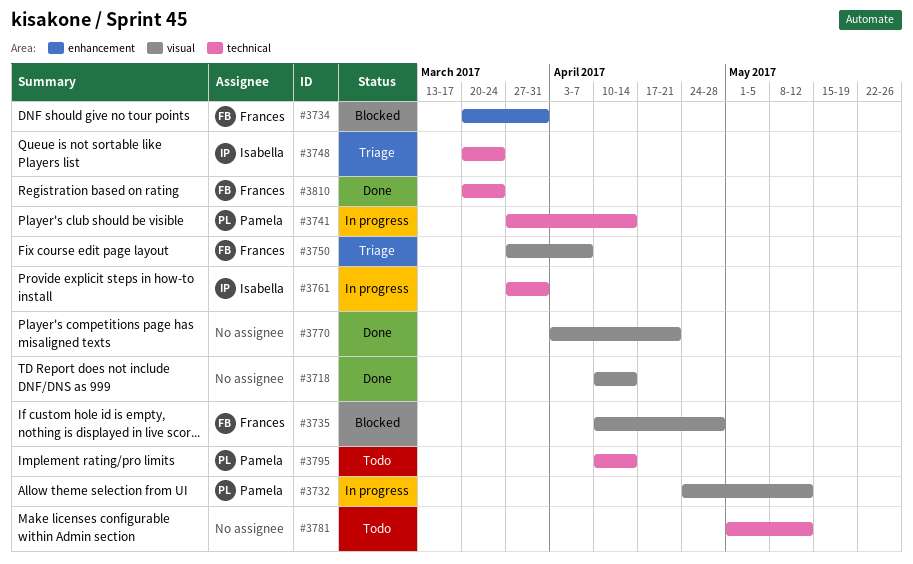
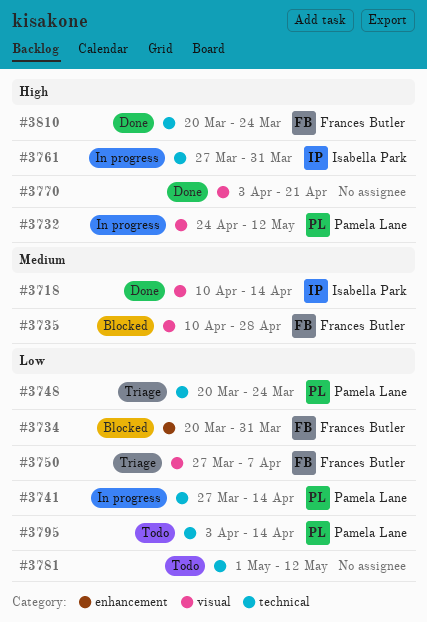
#3718, owner: none -> Isabella Park
#3748, owner: Isabella Park -> Pamela Lane
#3795, start: Apr 10 -> Apr 3

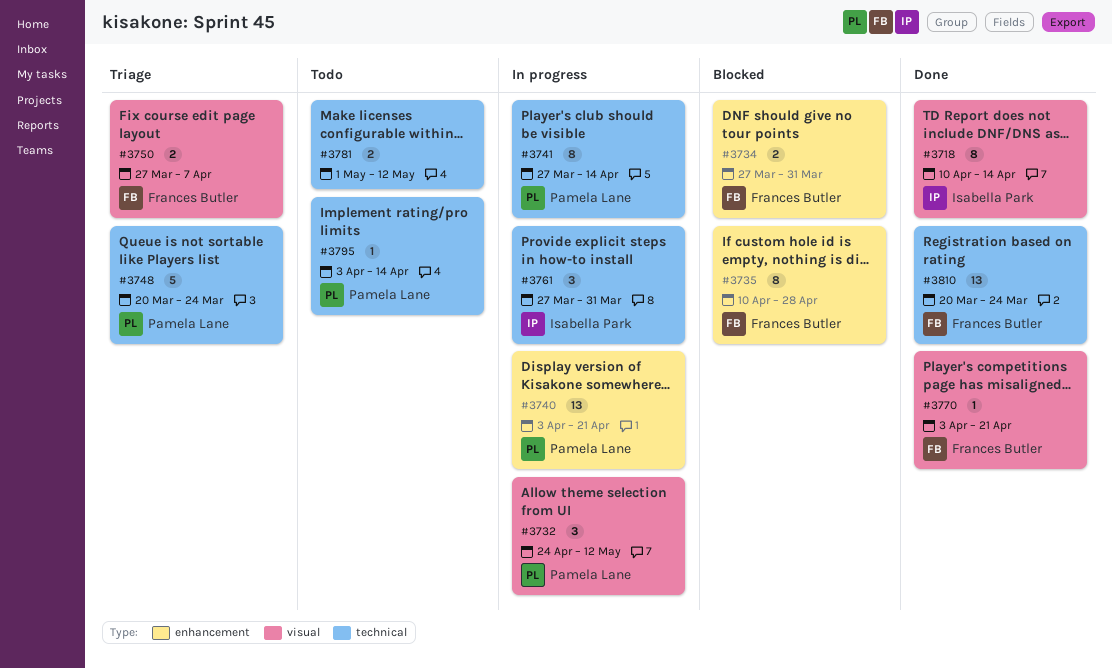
#3734, start: Mar 20 -> Mar 27
#3735, label: visual -> enhancement
#3740: none -> present
#3770, owner: none -> Frances Butler

